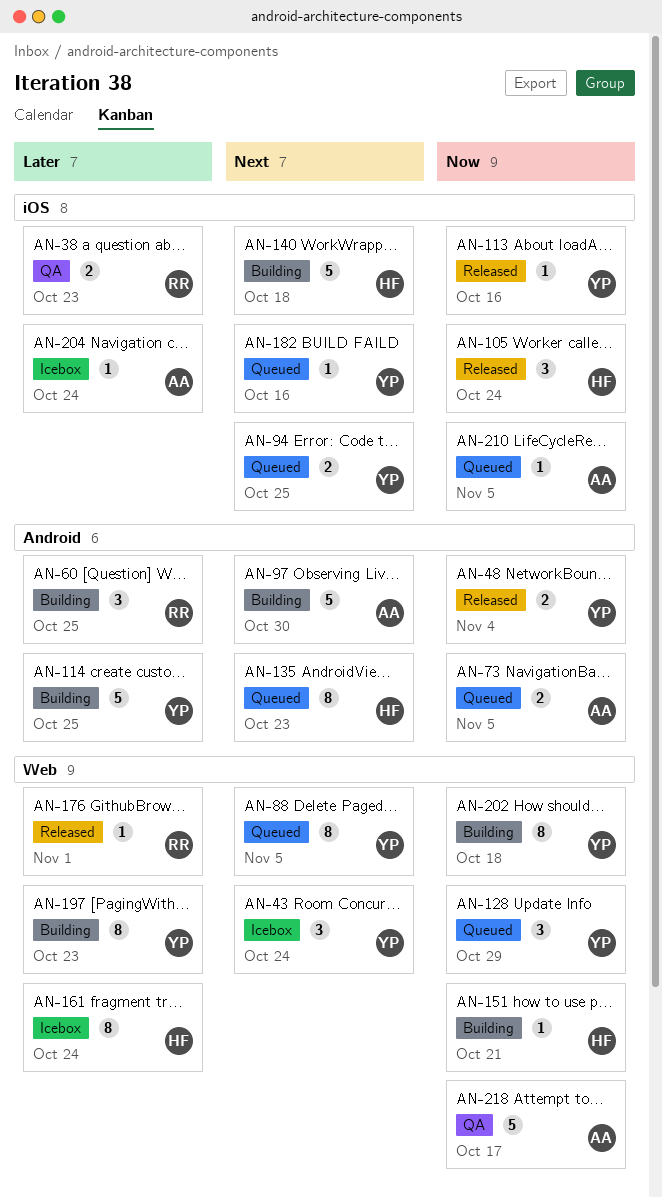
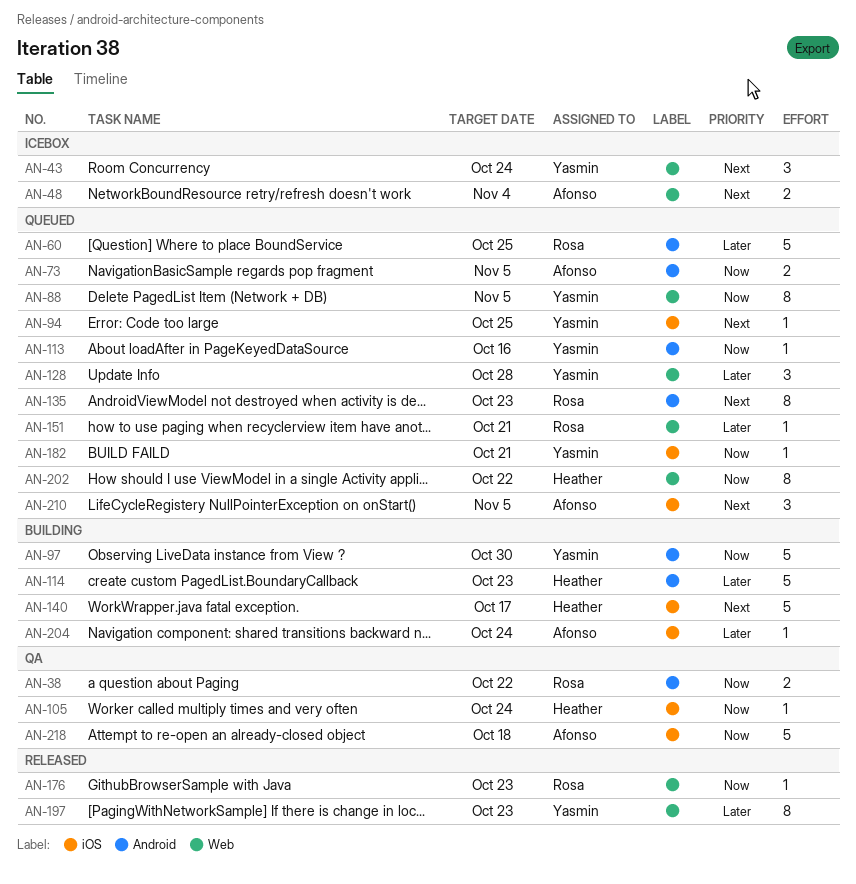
AN-38, priority: Later -> Now
AN-38, label: iOS -> Android
AN-38, due: Oct 23 -> Oct 22
AN-48, status: Released -> Icebox
AN-48, owner: Yasmin -> Afonso
AN-48, priority: Now -> Next
AN-48, label: Android -> Web
AN-60, status: Building -> Queued
AN-60, estimate: 3 -> 5
AN-88, priority: Next -> Now
AN-94, estimate: 2 -> 1
AN-97, owner: Afonso -> Yasmin
AN-97, priority: Next -> Now
AN-105, status: Released -> QA
AN-105, estimate: 3 -> 1
AN-113, status: Released -> Queued
AN-113, label: iOS -> Android
AN-114, owner: Yasmin -> Heather
AN-114, due: Oct 25 -> Oct 23
AN-128, priority: Now -> Later
AN-128, due: Oct 29 -> Oct 28
AN-135, owner: Heather -> Rosa
AN-140, due: Oct 18 -> Oct 17
AN-151, status: Building -> Queued
AN-151, owner: Heather -> Rosa
AN-151, priority: Now -> Later
AN-161: present -> none
AN-176, priority: Later -> Now
AN-176, due: Nov 1 -> Oct 23
AN-182, priority: Next -> Now
AN-182, due: Oct 16 -> Oct 21
AN-197, status: Building -> Released
AN-202, status: Building -> Queued
AN-202, owner: Yasmin -> Heather
AN-202, due: Oct 18 -> Oct 22
AN-204, status: Icebox -> Building
AN-210, priority: Now -> Next
AN-210, estimate: 1 -> 3
AN-218, label: Web -> iOS
AN-218, due: Oct 17 -> Oct 18

